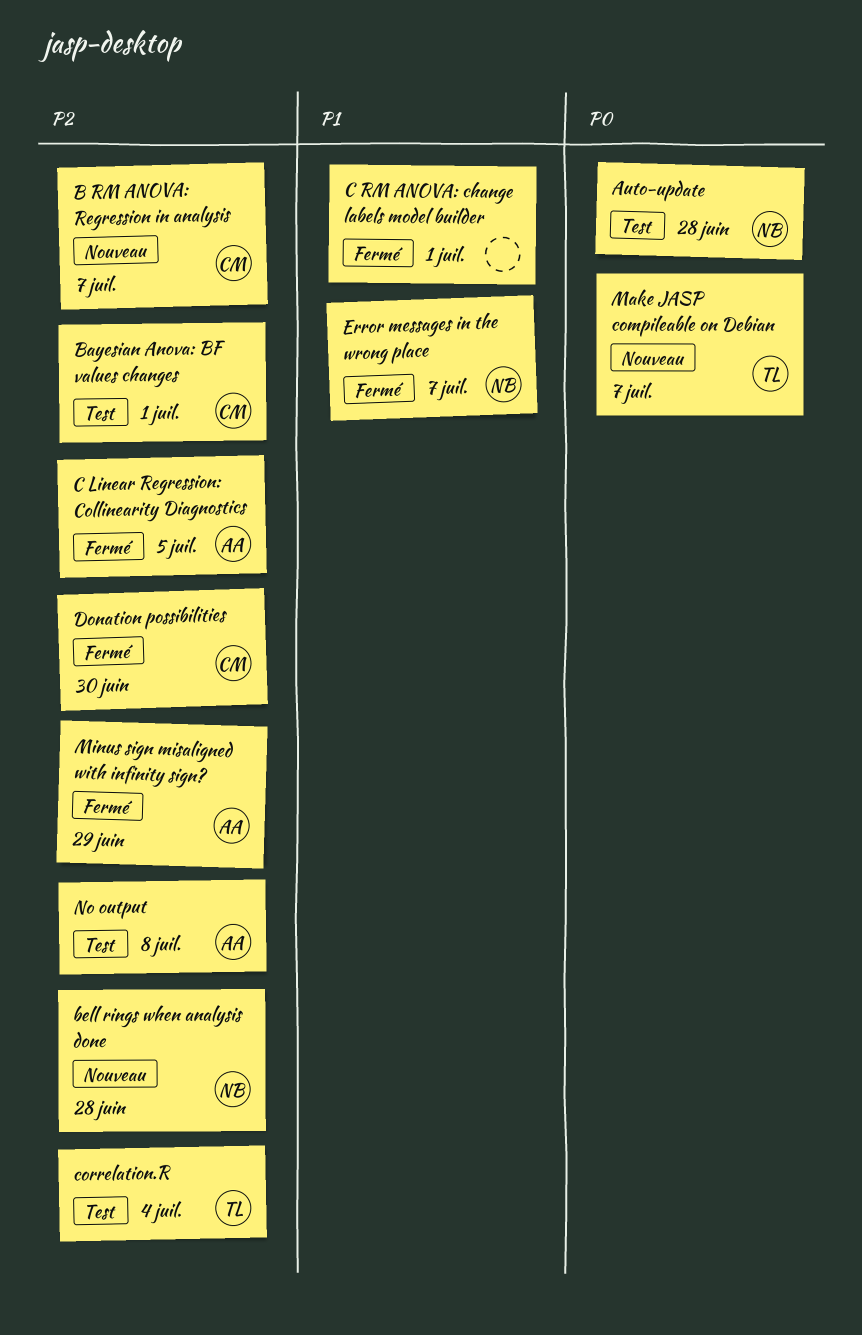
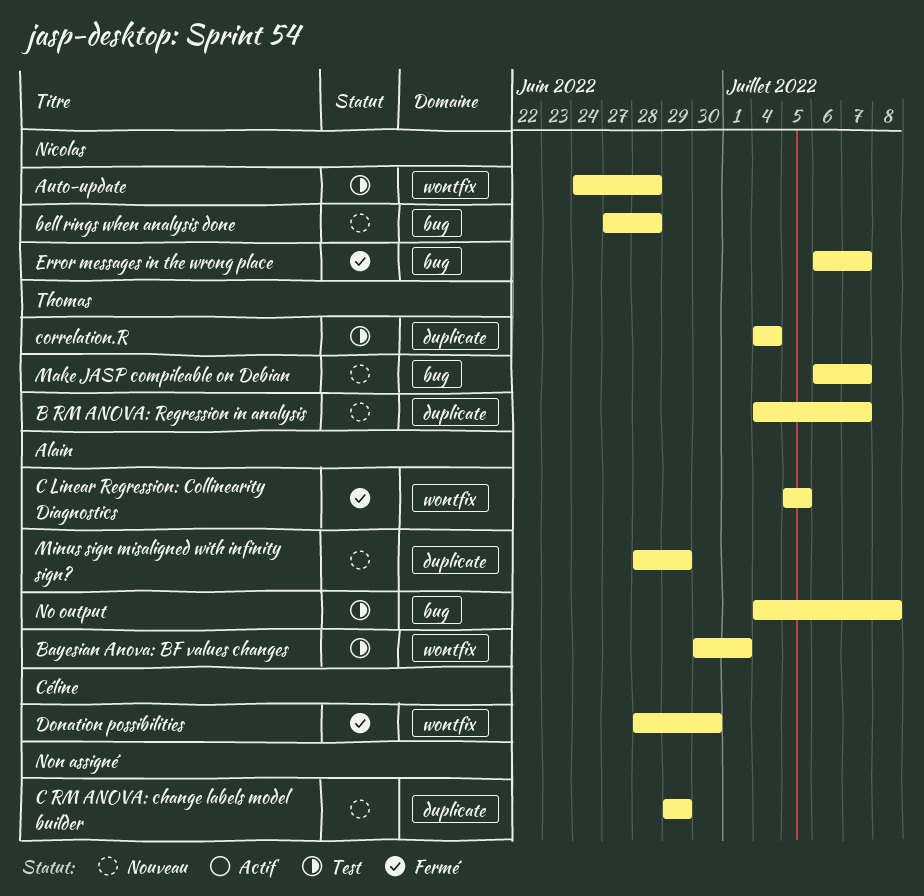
B RM ANOVA: Regression in analysis, owner: Céline -> Thomas
Bayesian Anova: BF values changes, owner: Céline -> Alain
C RM ANOVA: change labels model builder, status: Fermé -> Nouveau
C RM ANOVA: change labels model builder, due: Jul 1 -> Jun 29
Minus sign misaligned with infinity sign?, status: Fermé -> Nouveau

